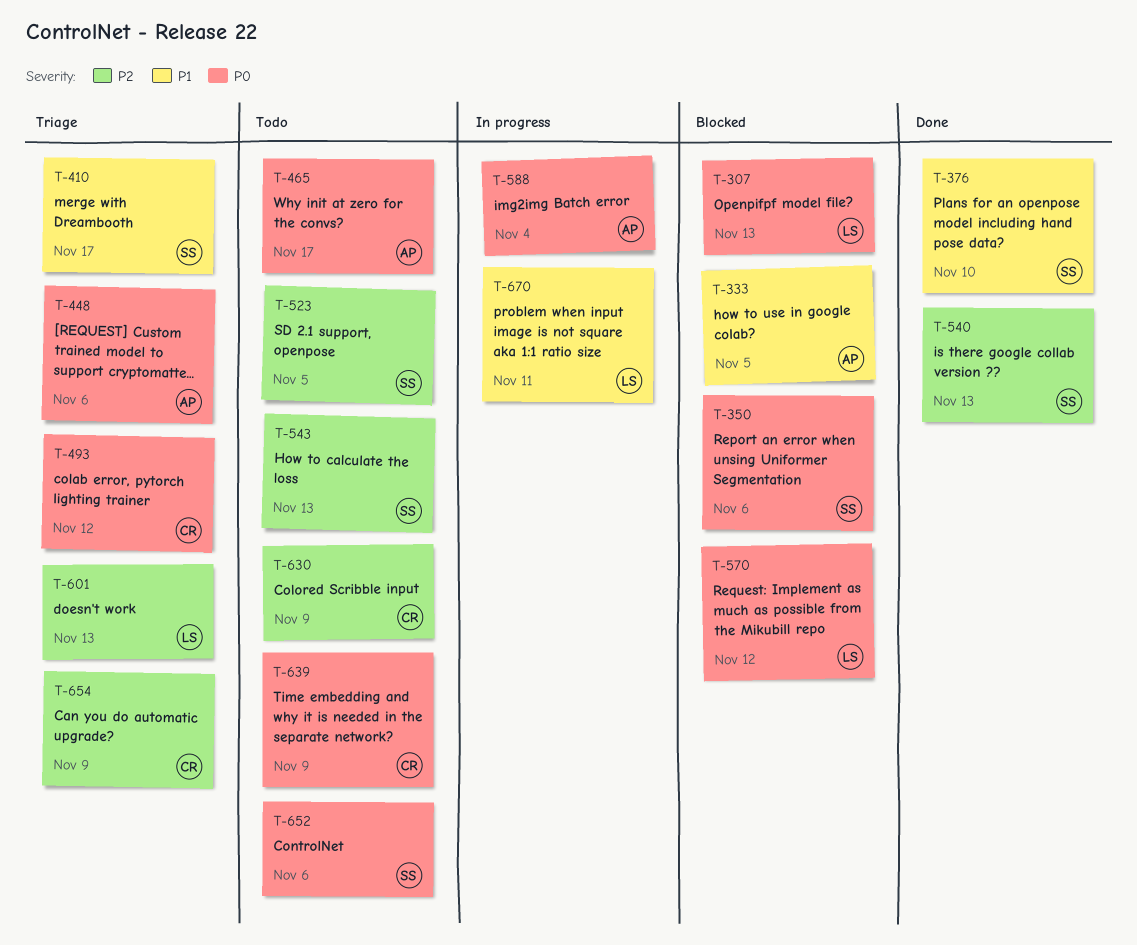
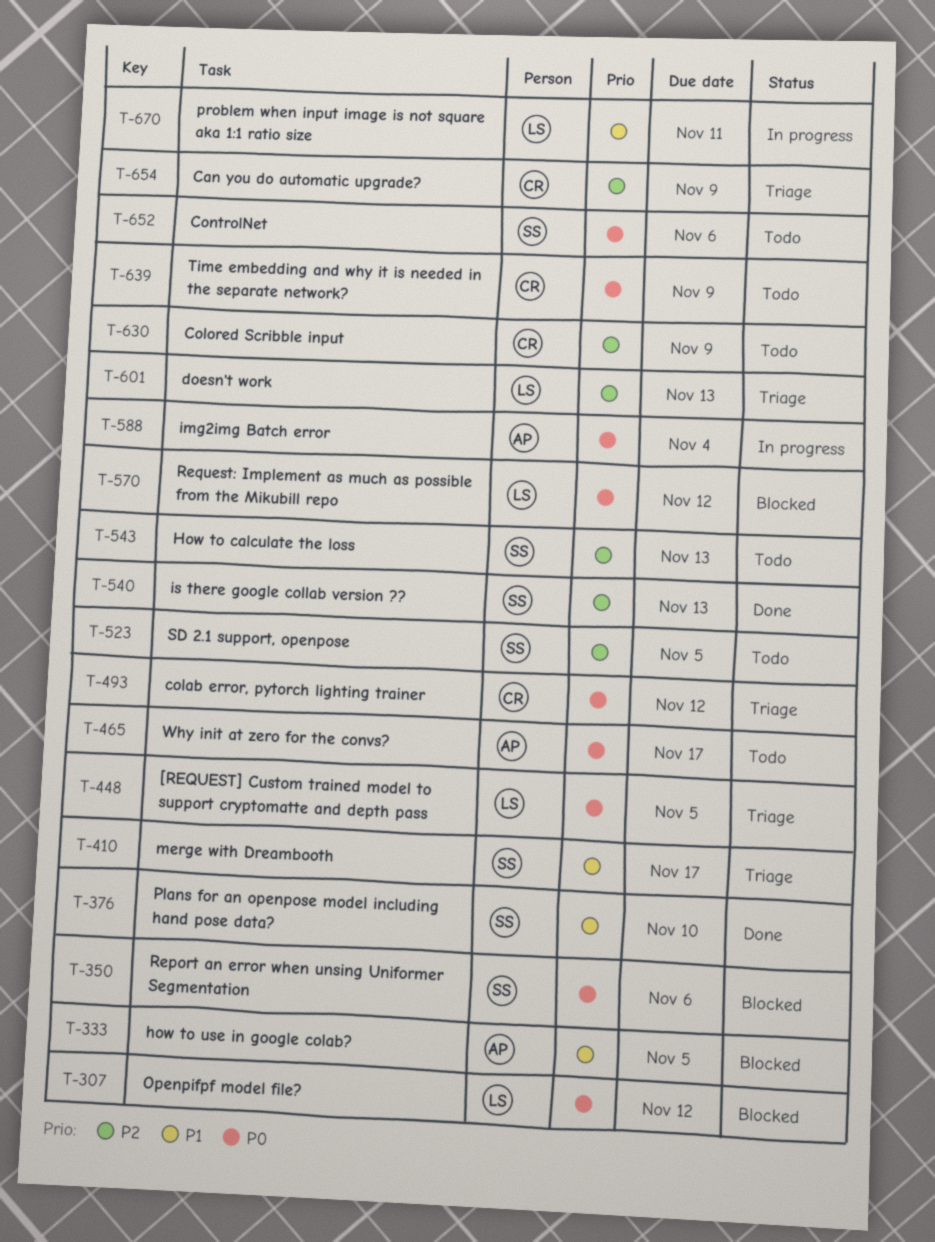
T-307, due: Nov 13 -> Nov 12
T-448, owner: AP -> LS
T-448, due: Nov 6 -> Nov 5

